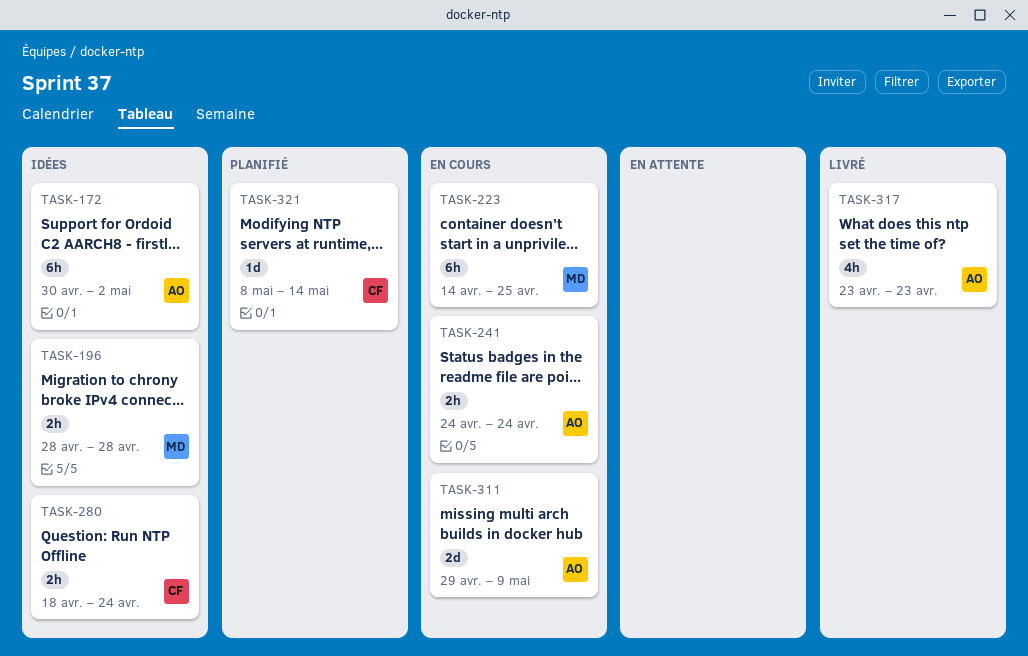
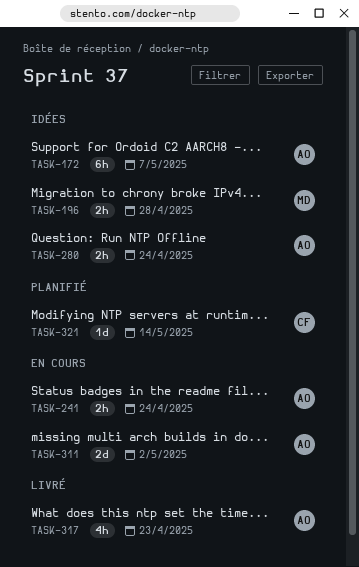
TASK-172, due: May 2 -> May 7
TASK-223: present -> none
TASK-280, owner: CF -> AO
TASK-311, due: May 9 -> May 2

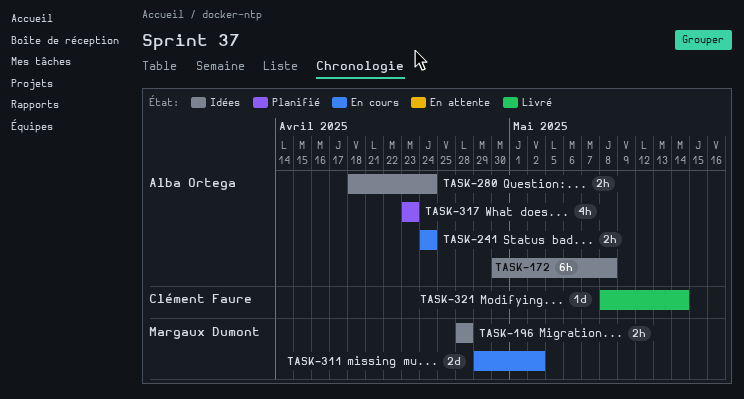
TASK-172, due: May 7 -> May 8
TASK-311, owner: Alba Ortega -> Margaux Dumont
TASK-317, status: Livré -> Planifié
TASK-321, status: Planifié -> Livré

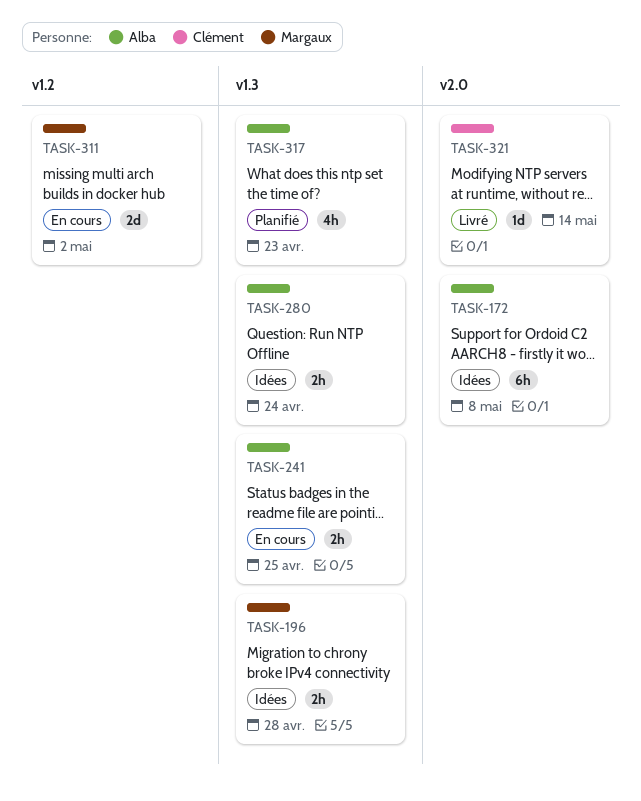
TASK-241, due: Apr 24 -> Apr 25

